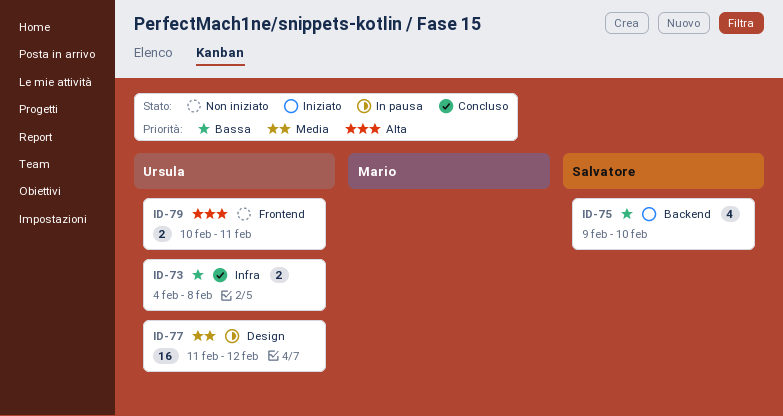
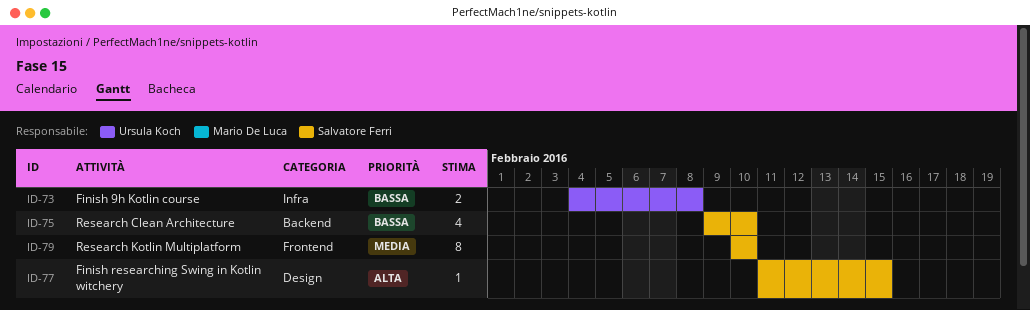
ID-77, owner: Ursula Koch -> Salvatore Ferri
ID-77, priority: Media -> Alta
ID-77, estimate: 16 -> 1
ID-77, due: Feb 12 -> Feb 15
ID-79, owner: Ursula Koch -> Salvatore Ferri
ID-79, priority: Alta -> Media
ID-79, estimate: 2 -> 8
ID-79, due: Feb 11 -> Feb 10

